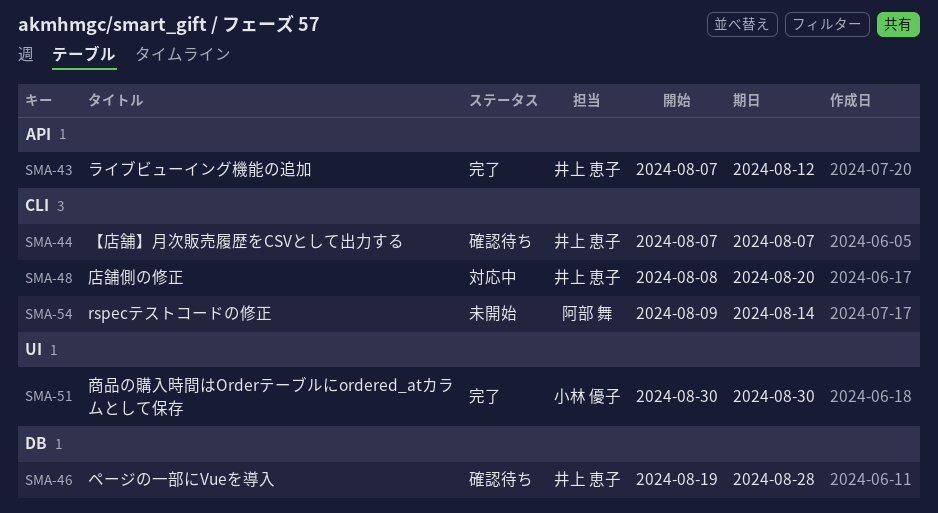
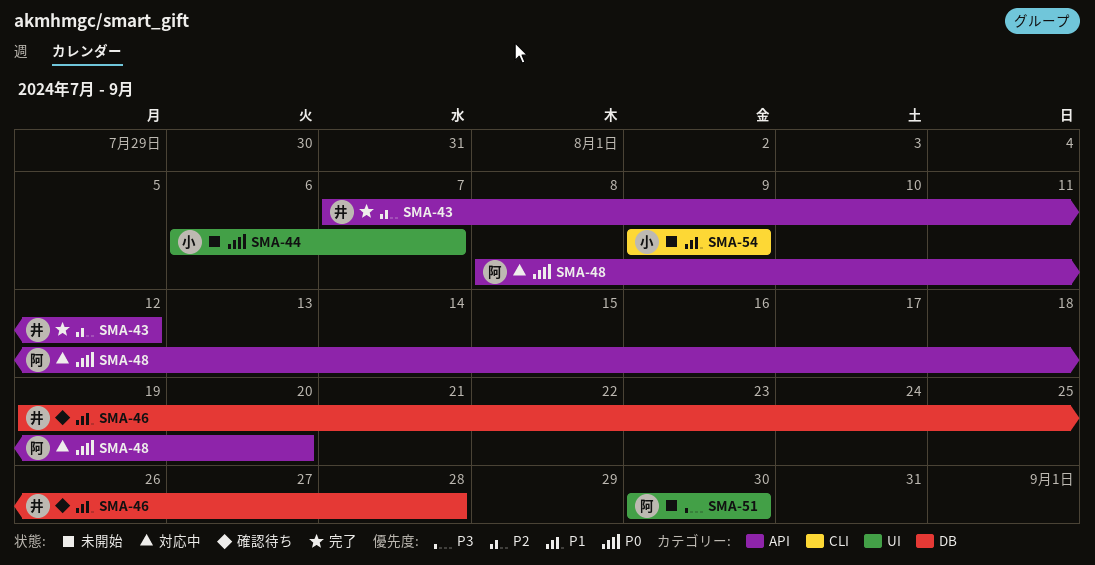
SMA-44, status: 確認待ち -> 未開始
SMA-44, owner: 井上 恵子 -> 小林 優子
SMA-44, label: CLI -> UI
SMA-44, start: Aug 7 -> Aug 6
SMA-48, owner: 井上 恵子 -> 阿部 舞
SMA-48, label: CLI -> API
SMA-51, status: 完了 -> 未開始
SMA-51, owner: 小林 優子 -> 阿部 舞
SMA-54, owner: 阿部 舞 -> 小林 優子
SMA-54, due: Aug 14 -> Aug 9

